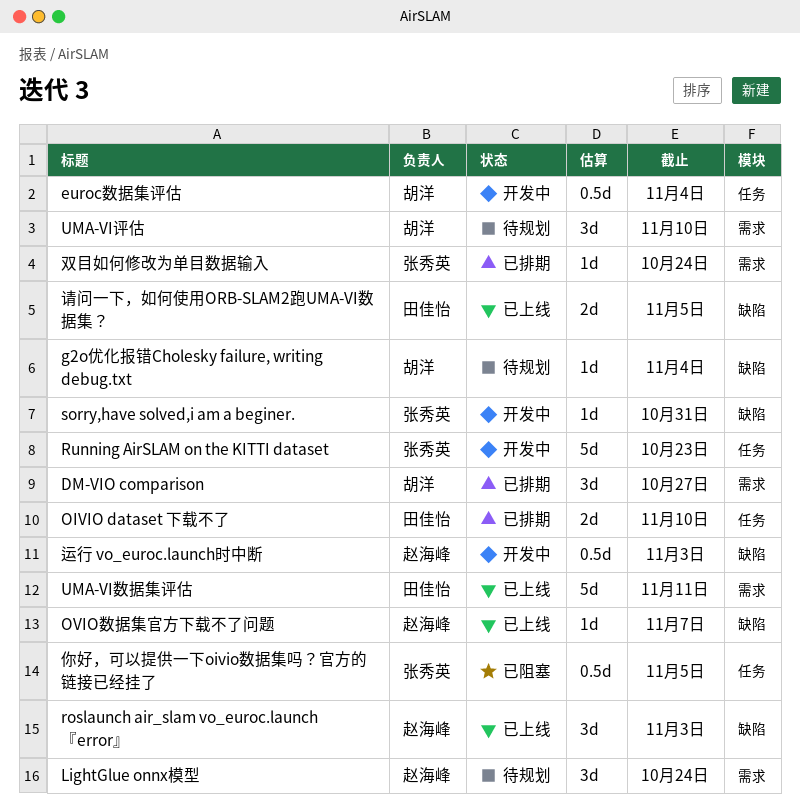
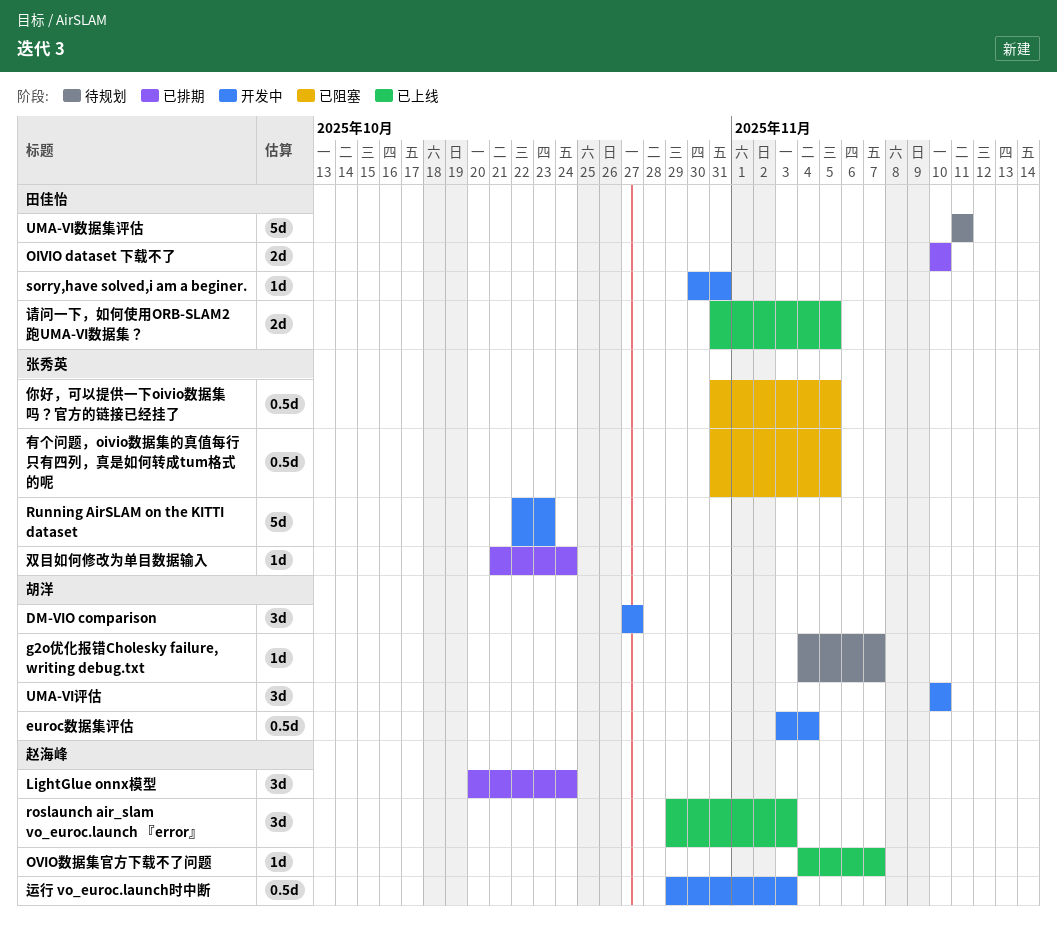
DM-VIO comparison, status: 已排期 -> 开发中
g2o优化报错Cholesky failure, writing debug.txt, due: Nov 4 -> Nov 7
LightGlue onnx模型, status: 待规划 -> 已排期
sorry,have solved,i am a beginer., owner: 张秀英 -> 田佳怡
UMA-VI数据集评估, status: 已上线 -> 待规划
UMA-VI评估, status: 待规划 -> 开发中
有个问题，oivio数据集的真值每行只有四列，真是如何转成tum格式的呢: none -> present

